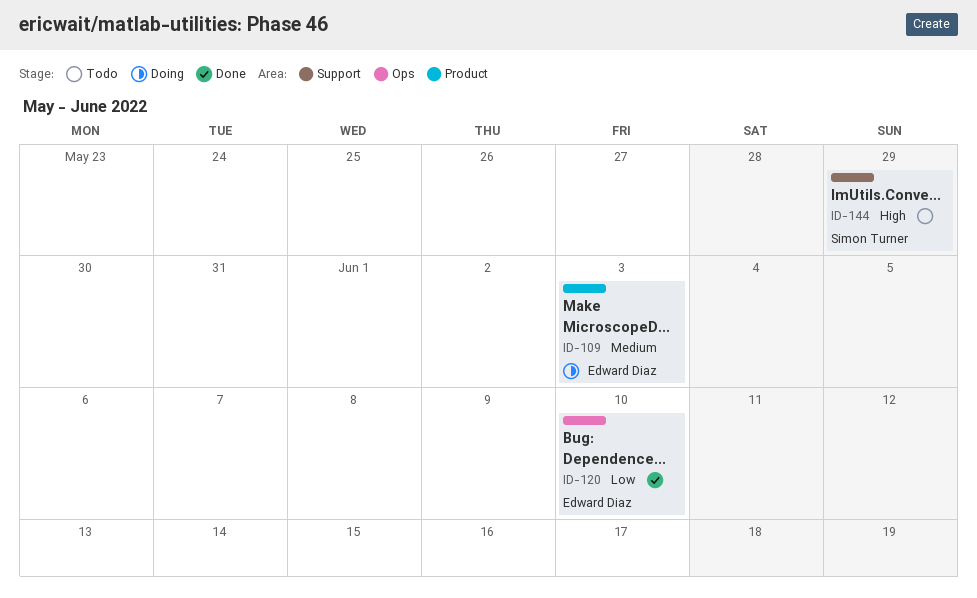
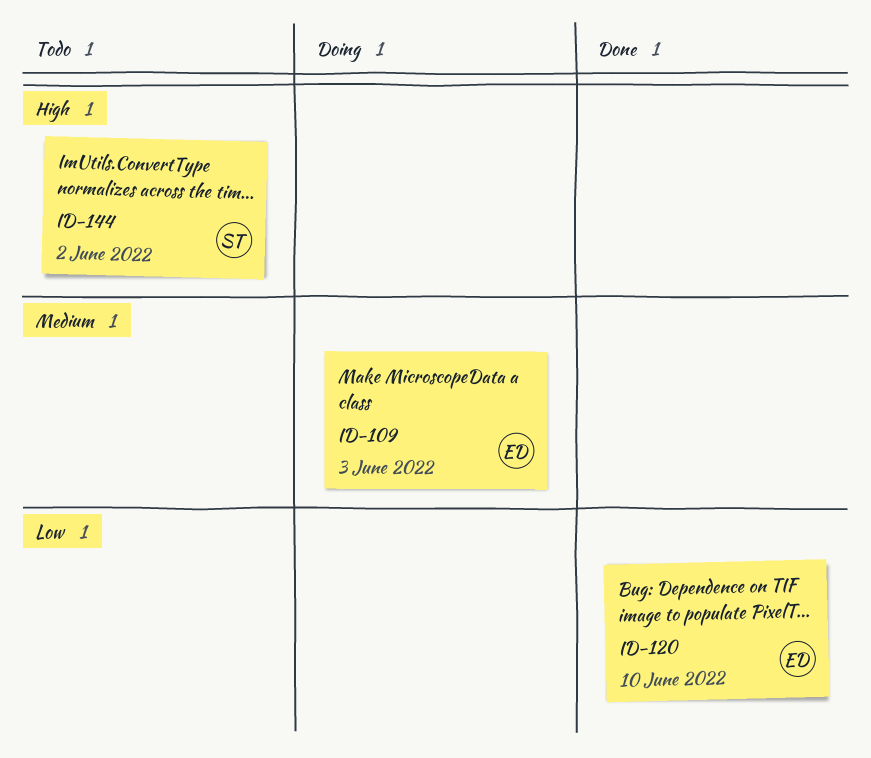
ID-144, due: May 29 -> Jun 2

